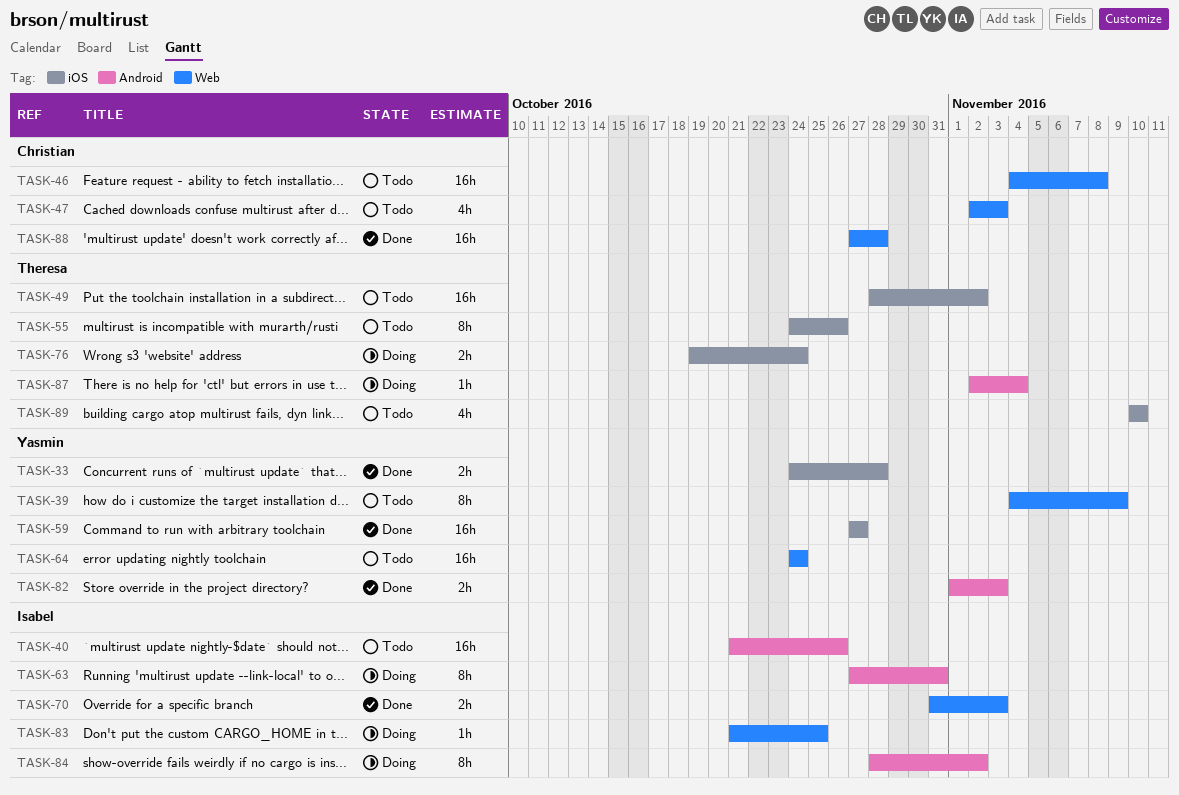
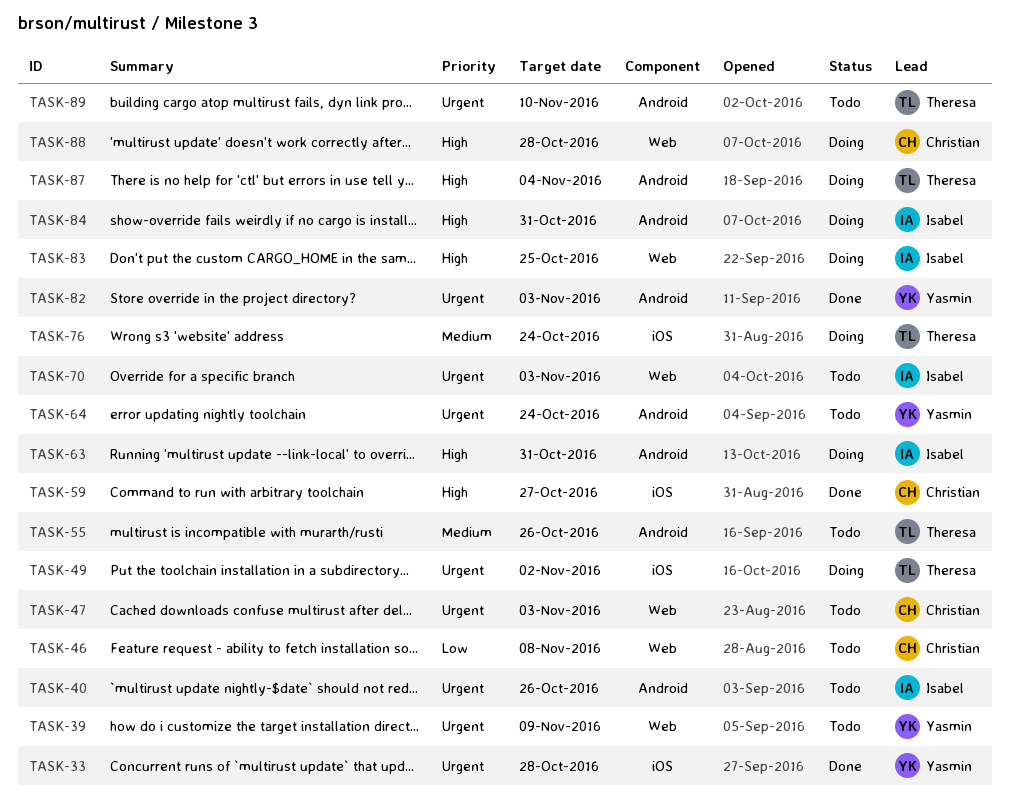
TASK-49, status: Todo -> Doing
TASK-55, label: iOS -> Android
TASK-59, owner: Yasmin -> Christian
TASK-64, label: Web -> Android
TASK-70, status: Done -> Todo
TASK-84, due: Nov 2 -> Oct 31
TASK-88, status: Done -> Doing
TASK-89, label: iOS -> Android

